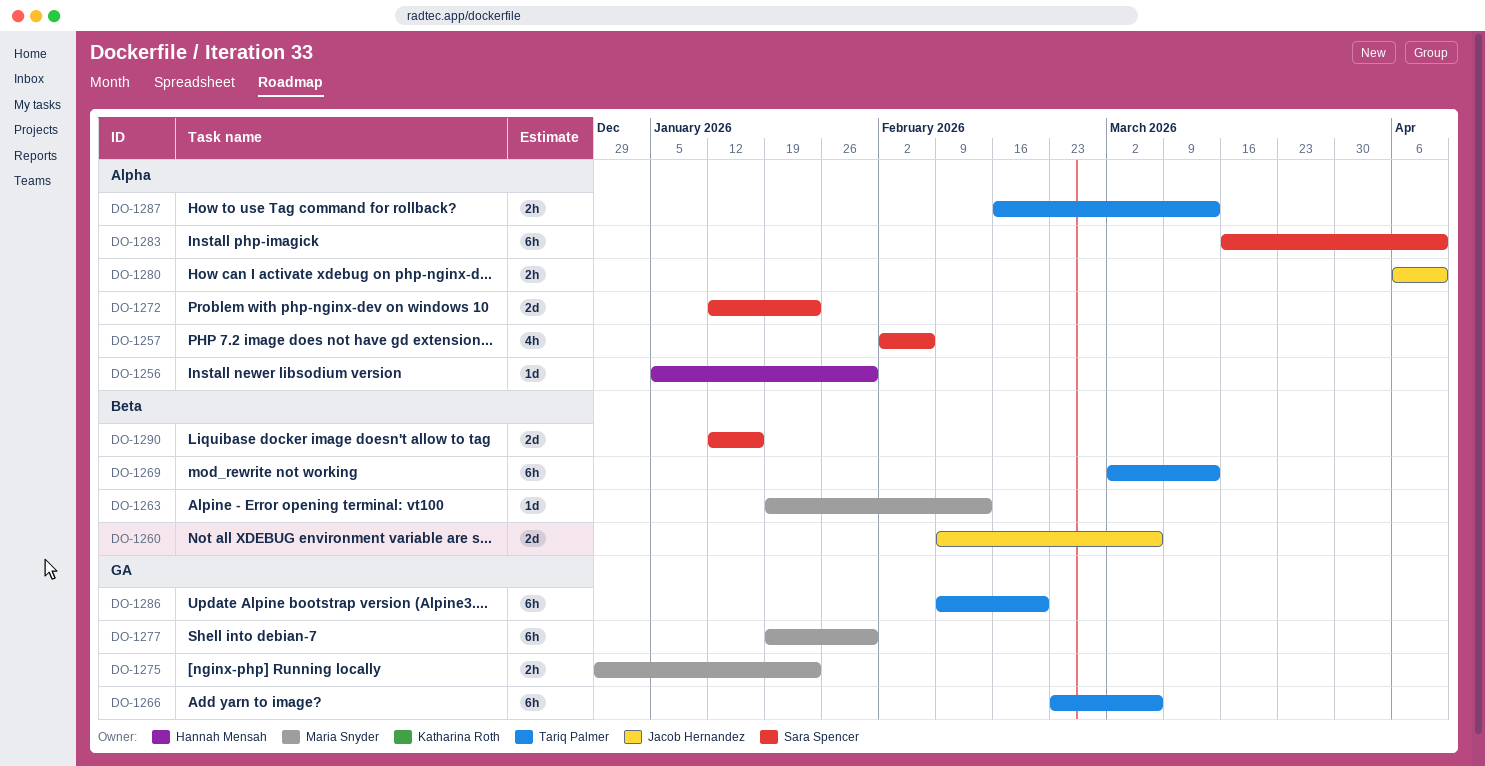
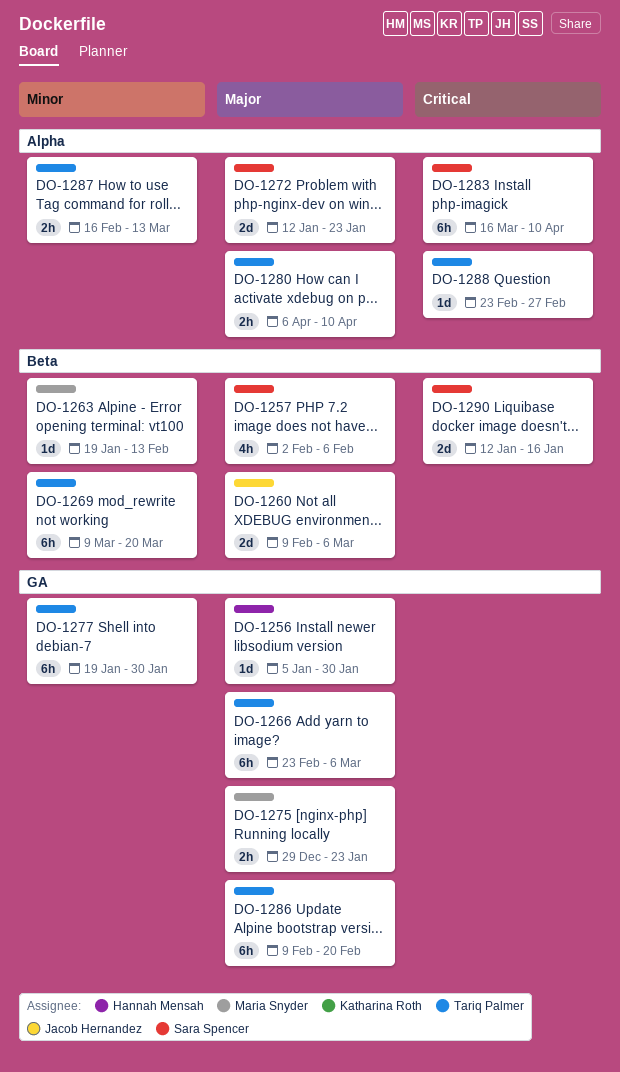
DO-1256, label: Alpha -> GA
DO-1257, label: Alpha -> Beta
DO-1269, start: Mar 2 -> Mar 9
DO-1269, due: Mar 13 -> Mar 20
DO-1277, owner: Maria Snyder -> Tariq Palmer
DO-1280, owner: Jacob Hernandez -> Tariq Palmer
DO-1288: none -> present

